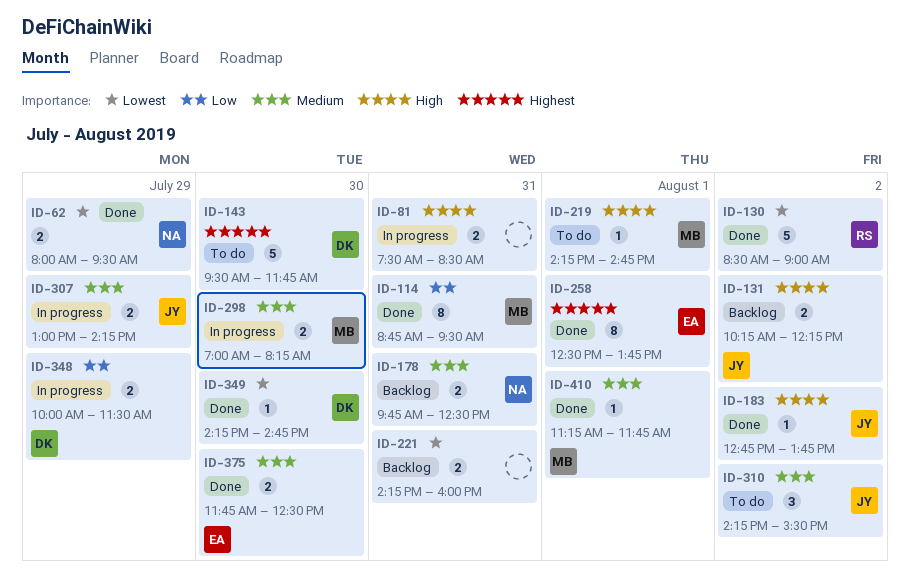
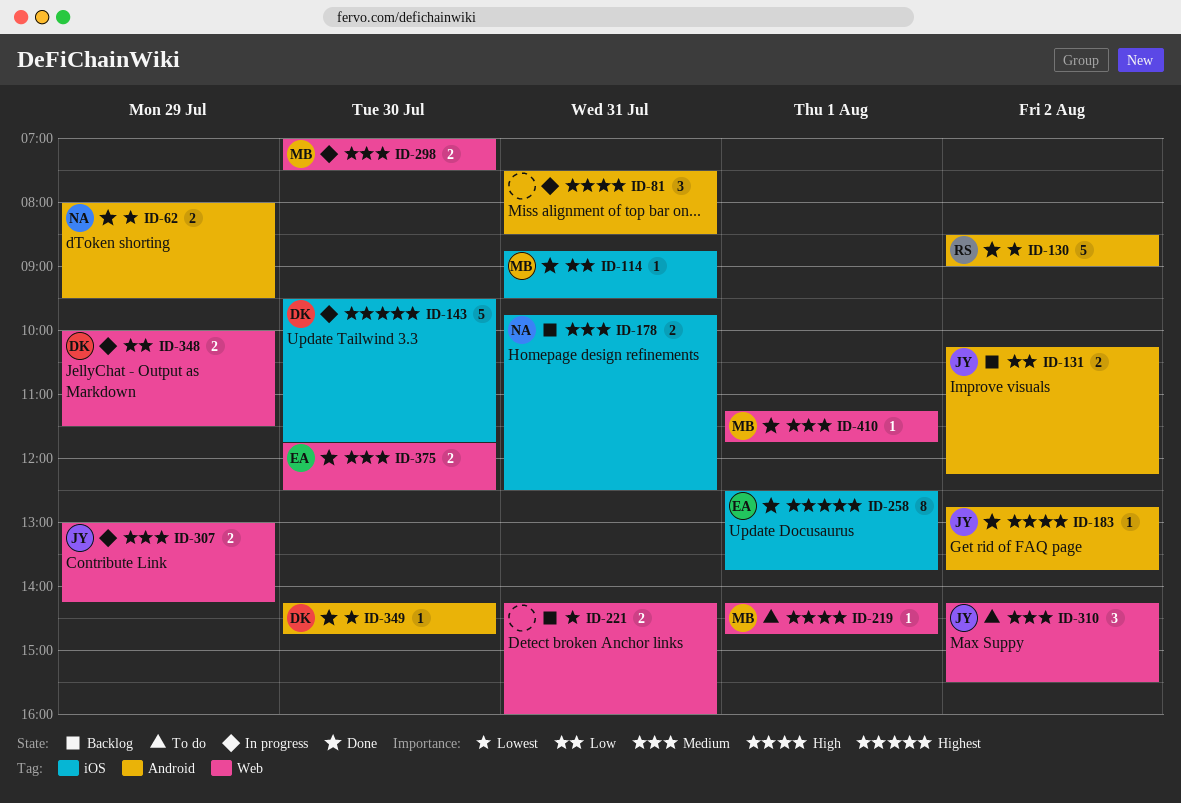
ID-81, estimate: 2 -> 3
ID-114, estimate: 8 -> 1
ID-131, priority: High -> Low
ID-143, status: To do -> In progress
ID-298, ends: 08:15 -> 07:30

